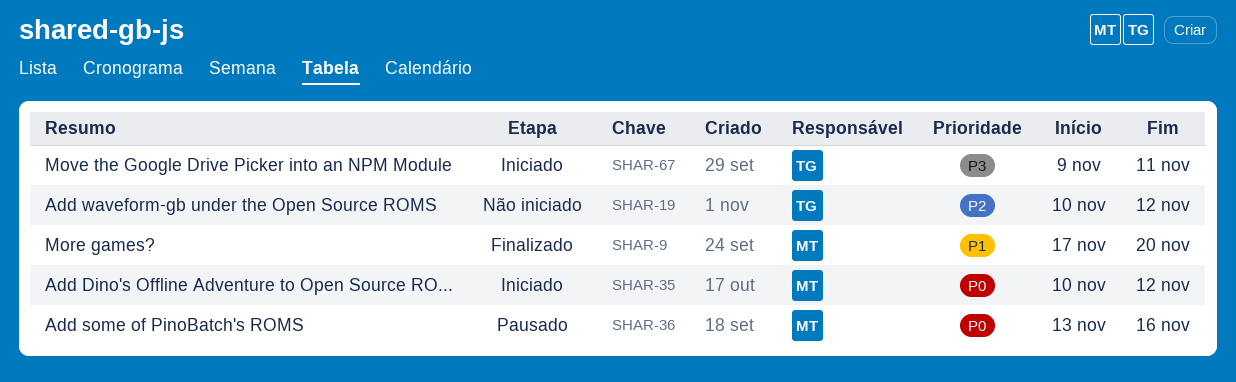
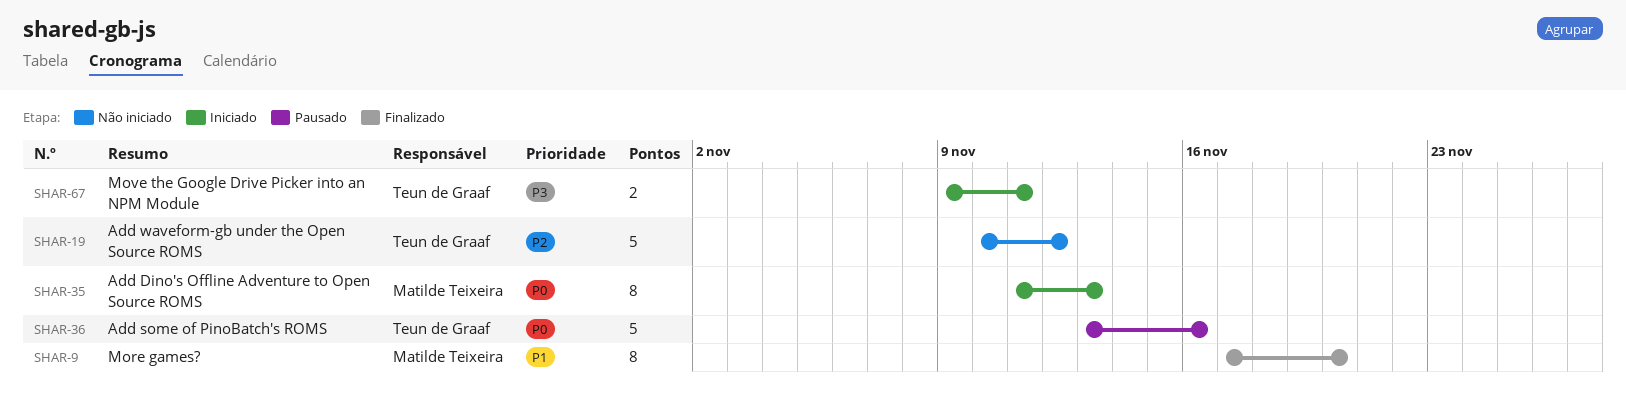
SHAR-35, start: Nov 10 -> Nov 11
SHAR-35, due: Nov 12 -> Nov 13
SHAR-36, owner: Matilde Teixeira -> Teun de Graaf

